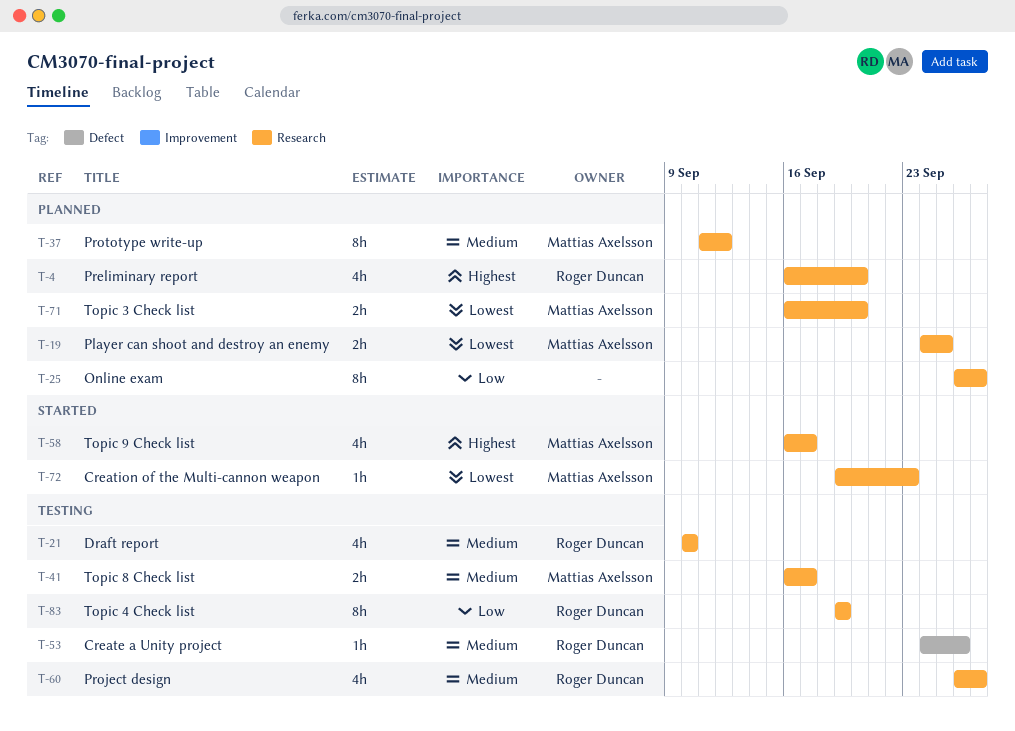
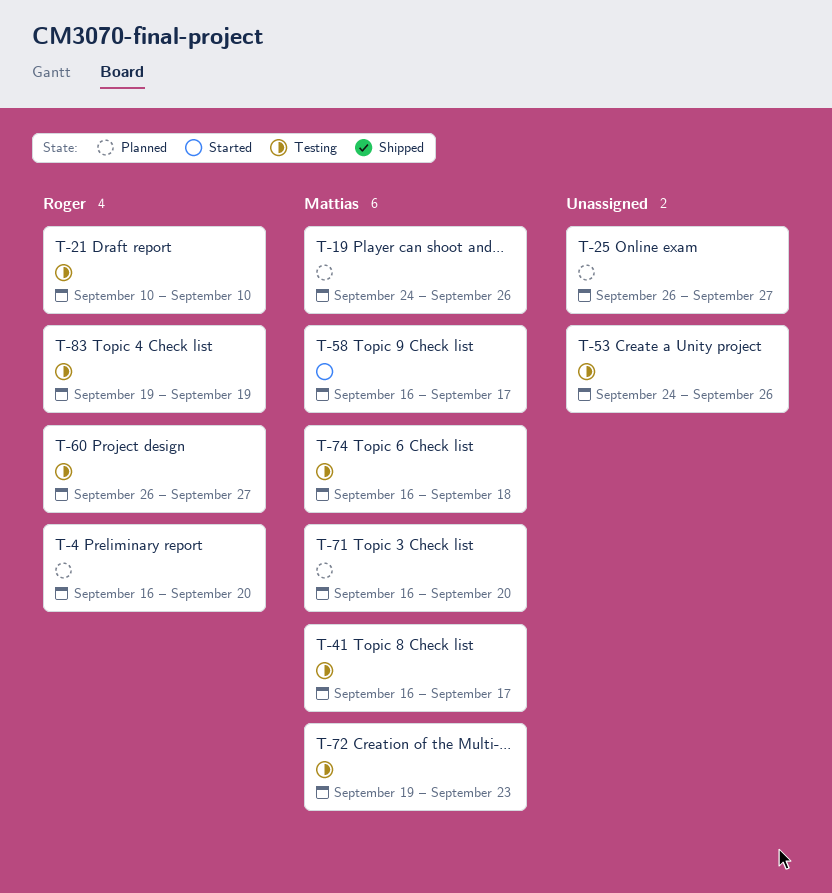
T-19, due: Sep 25 -> Sep 26
T-37: present -> none
T-53, owner: Roger Duncan -> none
T-72, status: Started -> Testing
T-74: none -> present

